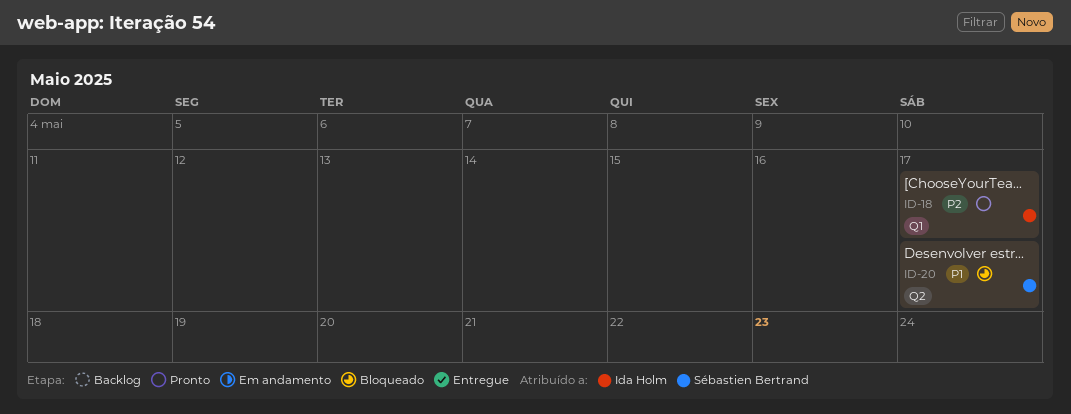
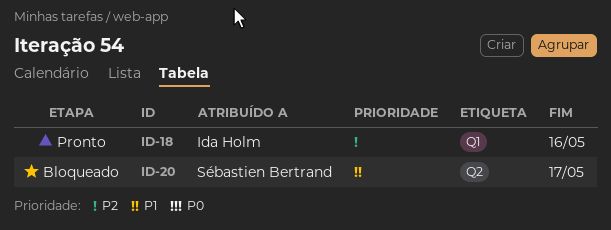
ID-18, due: May 17 -> May 16

